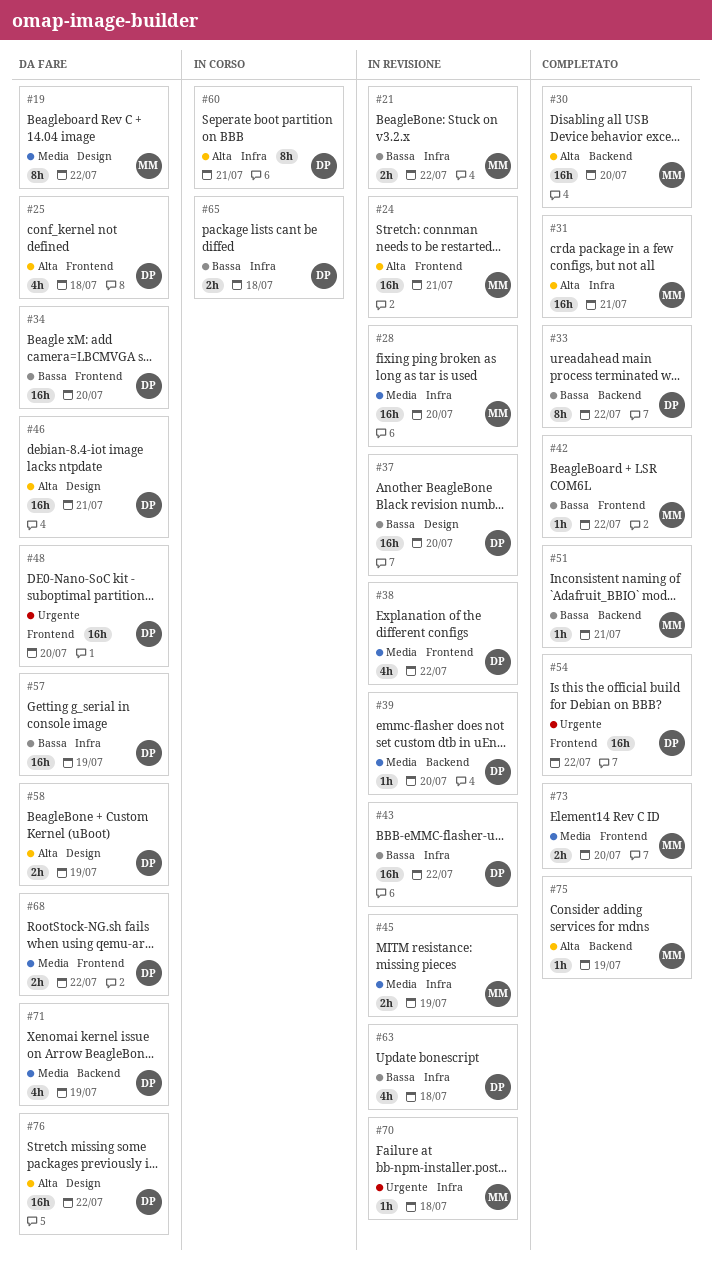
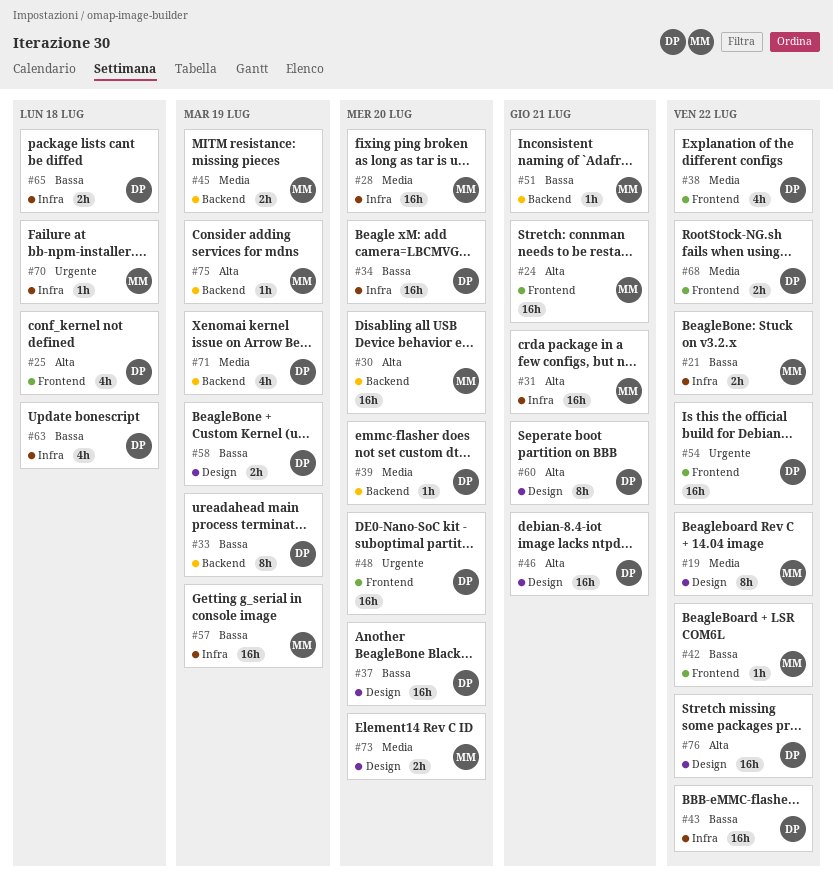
#33, due: Jul 22 -> Jul 19
#34, label: Frontend -> Infra
#45, label: Infra -> Backend
#57, owner: DP -> MM
#58, priority: Alta -> Bassa
#60, label: Infra -> Design
#73, label: Frontend -> Design

